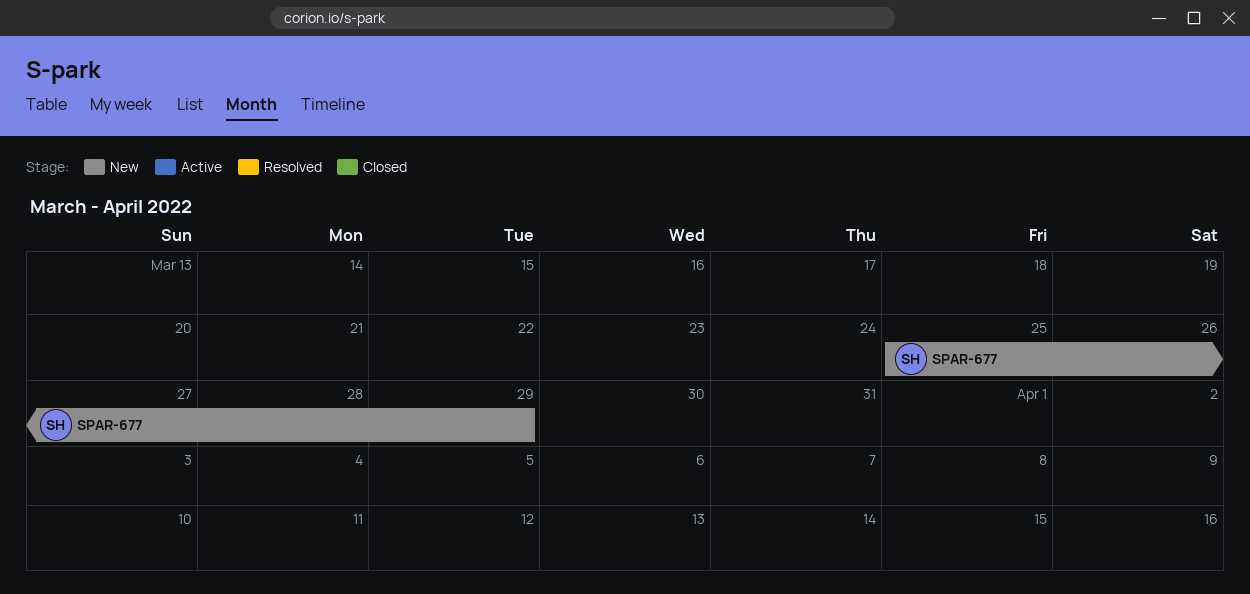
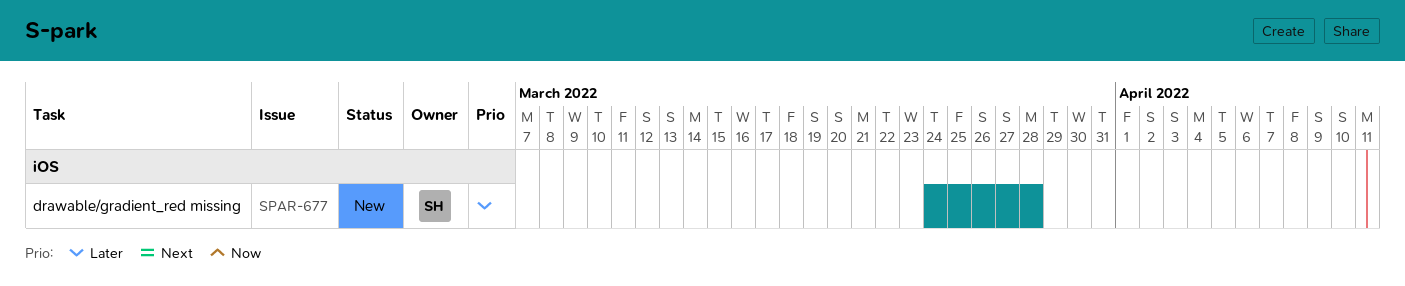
SPAR-677, start: Mar 25 -> Mar 24
SPAR-677, due: Mar 29 -> Mar 28

